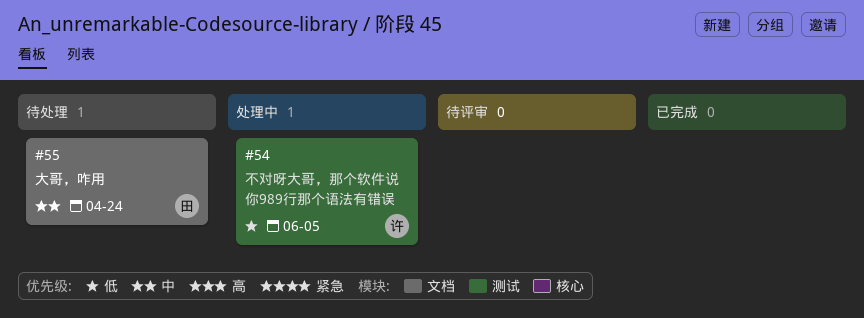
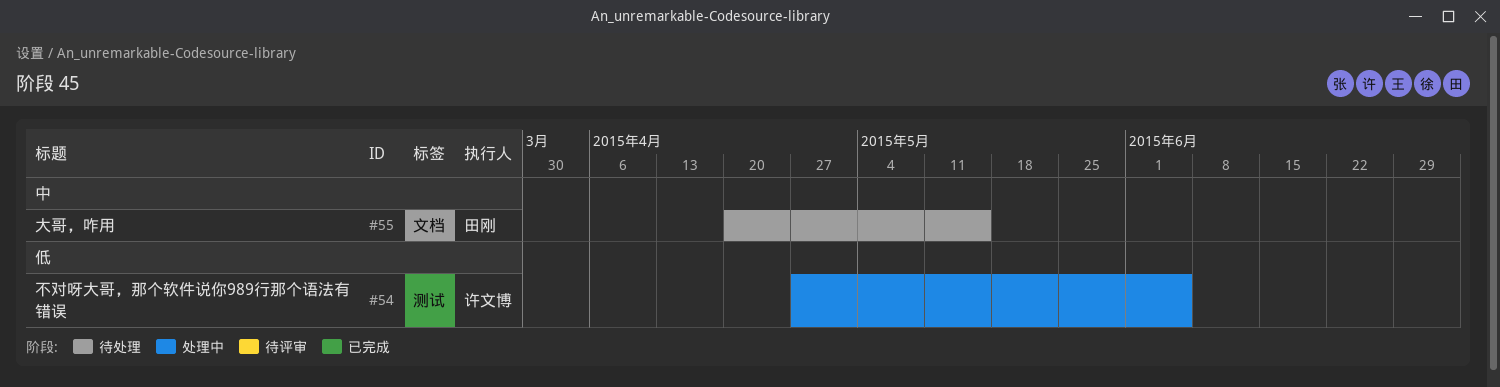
#55, due: Apr 24 -> May 15

